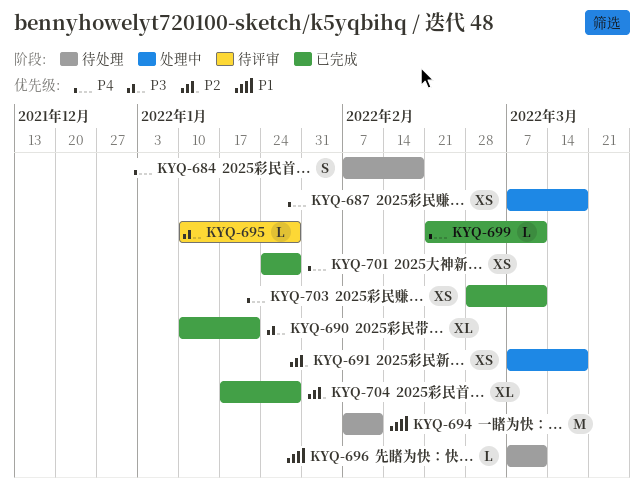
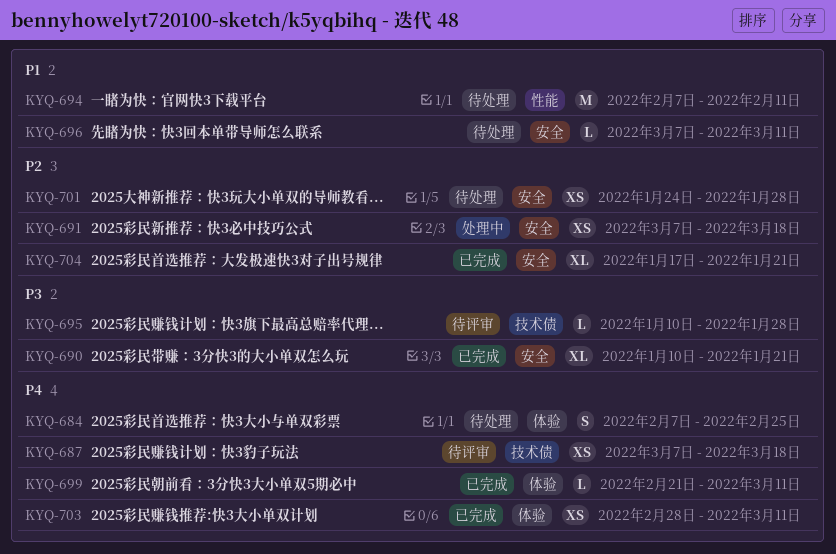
KYQ-684, due: Feb 18 -> Feb 25
KYQ-687, status: 处理中 -> 待评审
KYQ-701, status: 已完成 -> 待处理
KYQ-701, priority: P4 -> P2
KYQ-704, due: Jan 28 -> Jan 21

